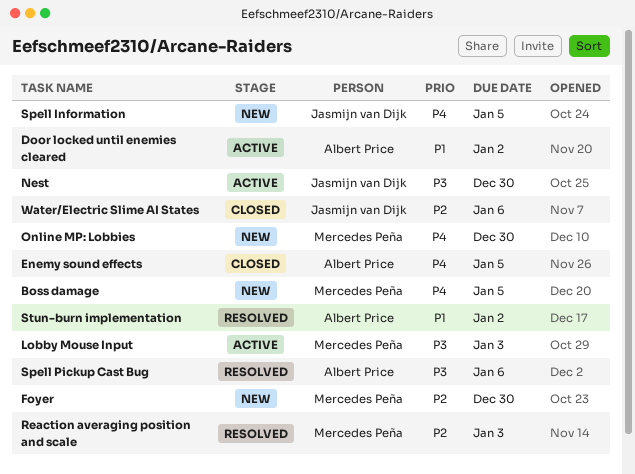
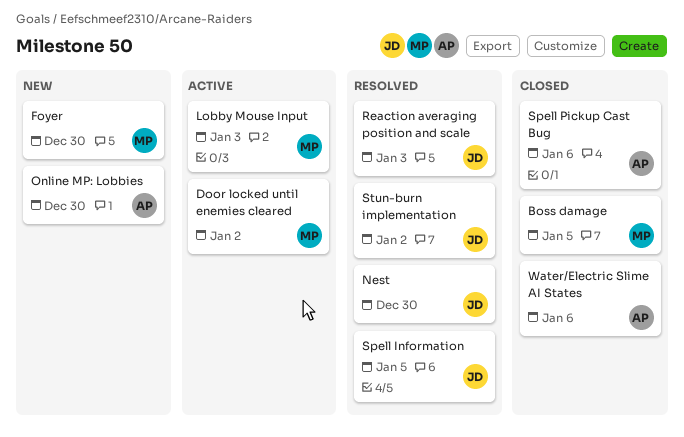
Boss damage, status: New -> Closed
Door locked until enemies cleared, owner: Albert Price -> Mercedes Peña
Enemy sound effects: present -> none
Nest, status: Active -> Resolved
Online MP: Lobbies, owner: Mercedes Peña -> Albert Price
Reaction averaging position and scale, owner: Mercedes Peña -> Jasmijn van Dijk
Spell Information, status: New -> Resolved
Spell Pickup Cast Bug, status: Resolved -> Closed
Stun-burn implementation, owner: Albert Price -> Jasmijn van Dijk
Water/Electric Slime AI States, owner: Jasmijn van Dijk -> Albert Price

